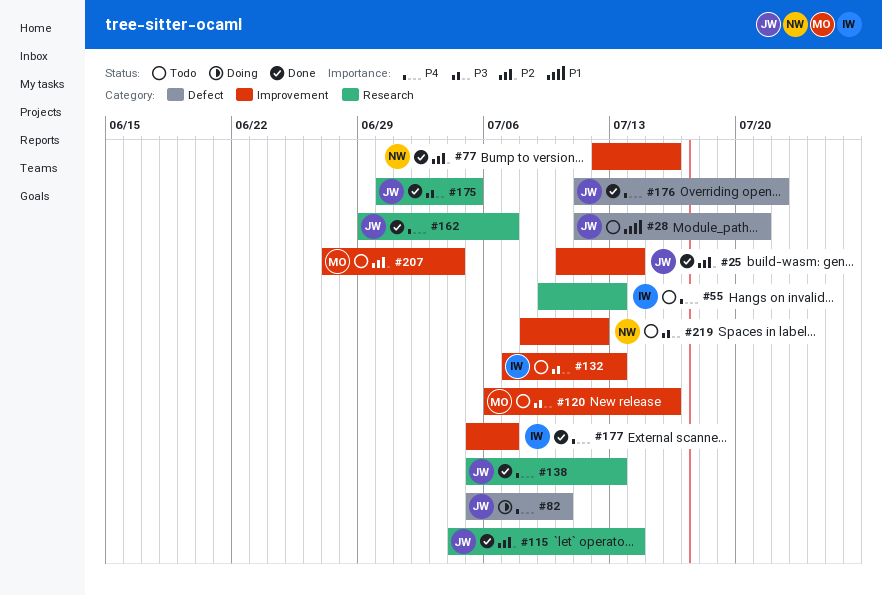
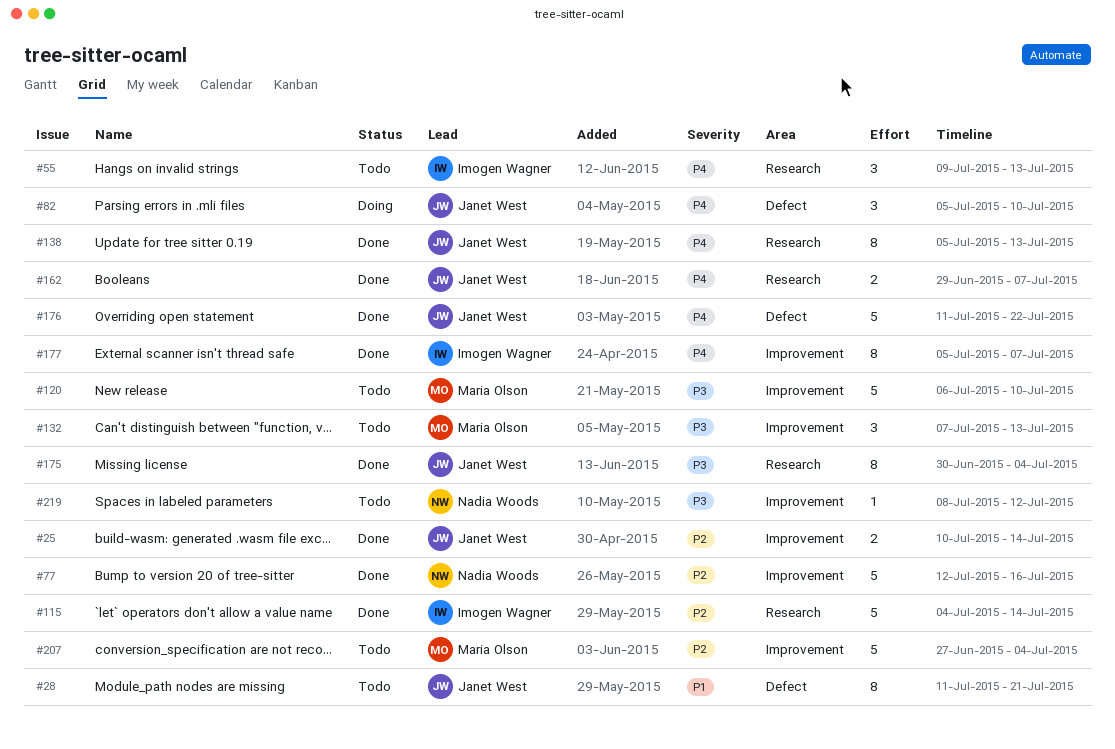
#115, owner: Janet West -> Imogen Wagner
#120, due: Jul 16 -> Jul 10
#132, owner: Imogen Wagner -> Maria Olson
#175, due: Jul 5 -> Jul 4

